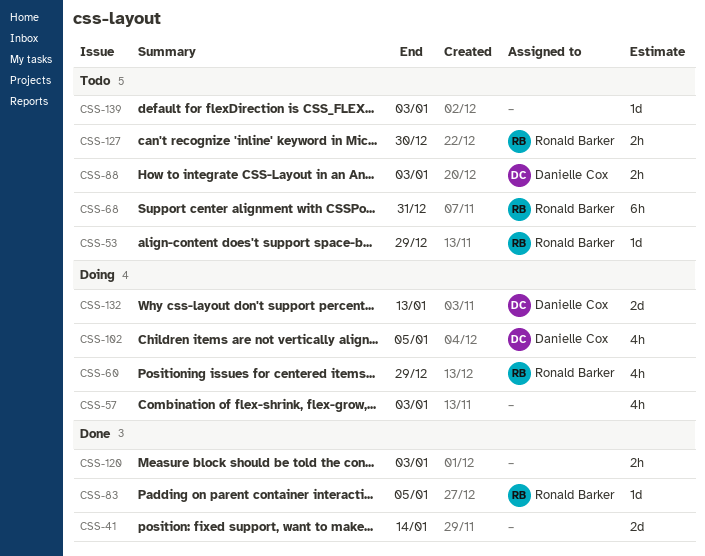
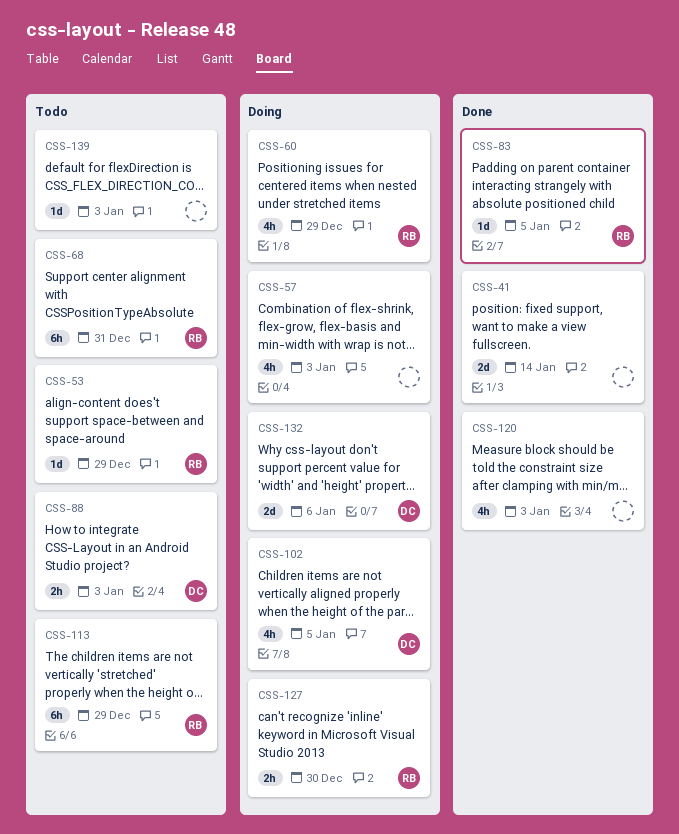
CSS-113: none -> present
CSS-120, estimate: 2h -> 4h
CSS-127, status: Todo -> Doing
CSS-132, due: Jan 13 -> Jan 6

